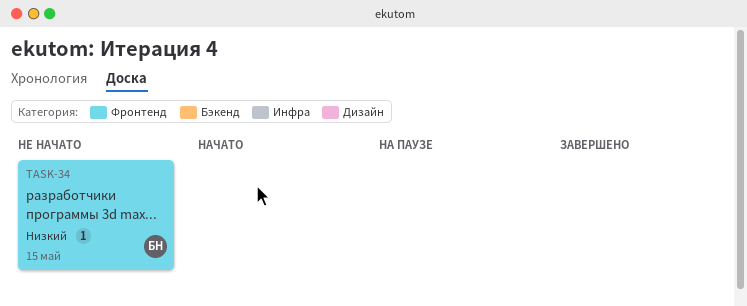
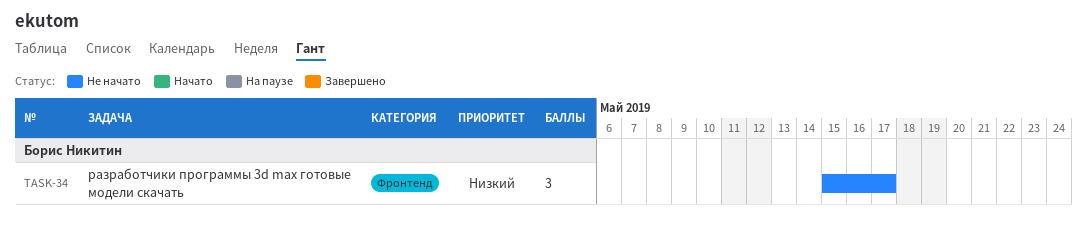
TASK-34, estimate: 1 -> 3
TASK-34, due: May 15 -> May 17

